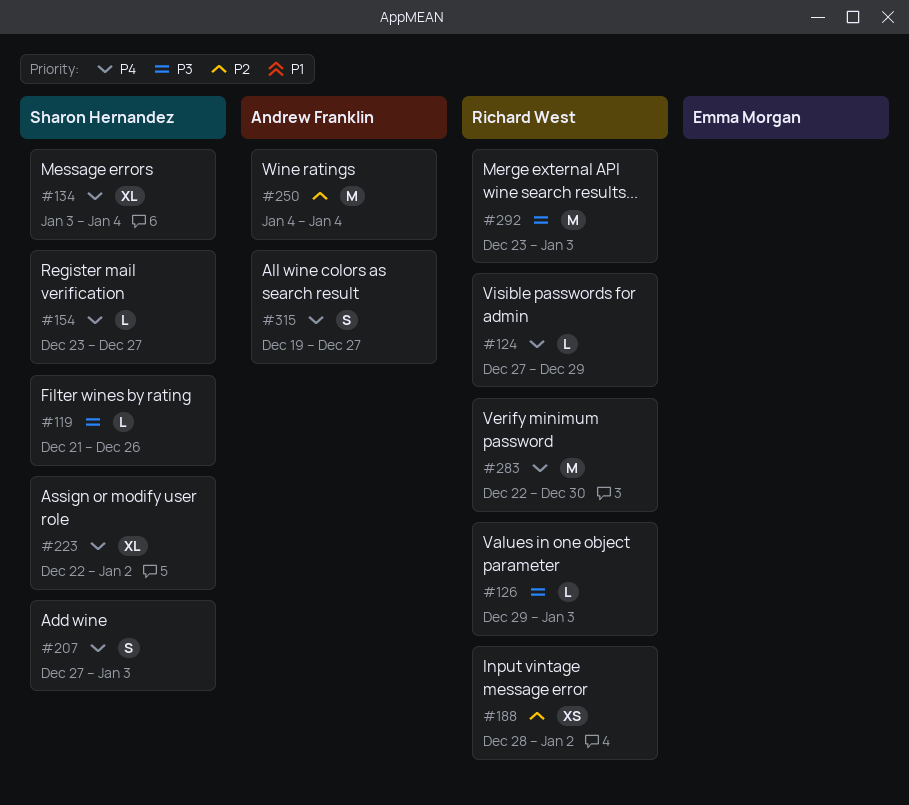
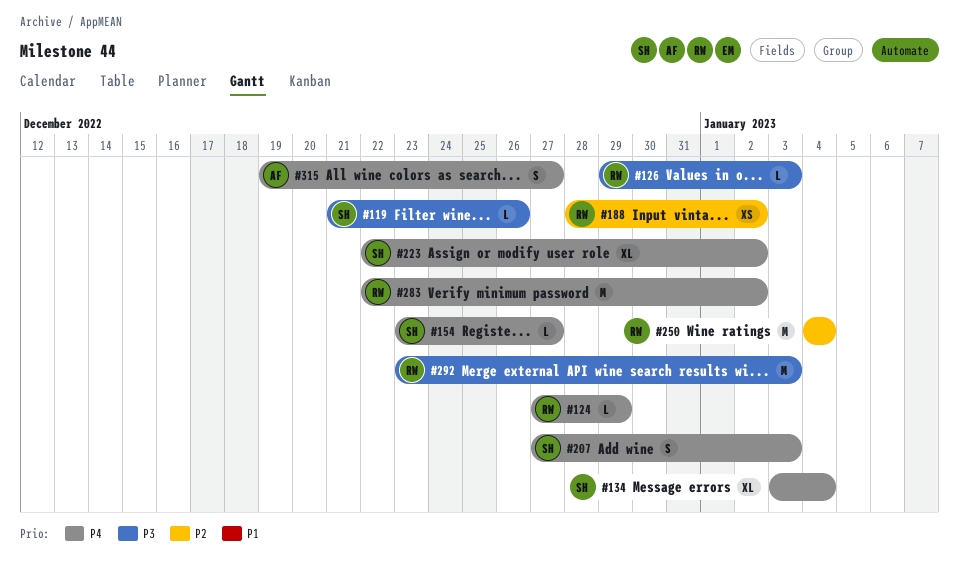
#250, owner: Andrew Franklin -> Richard West
#283, due: Dec 30 -> Jan 2

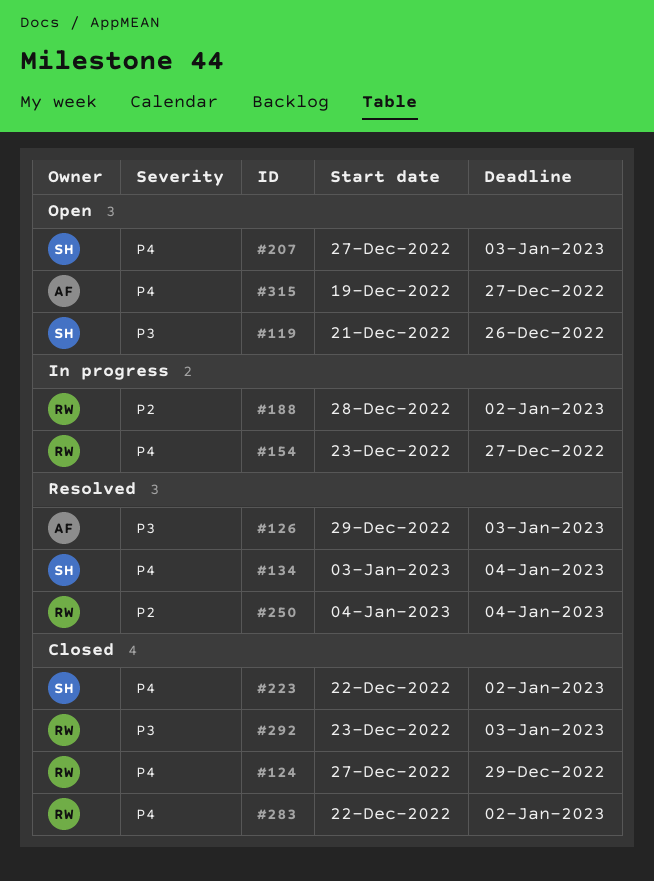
#126, owner: RW -> AF
#154, owner: SH -> RW

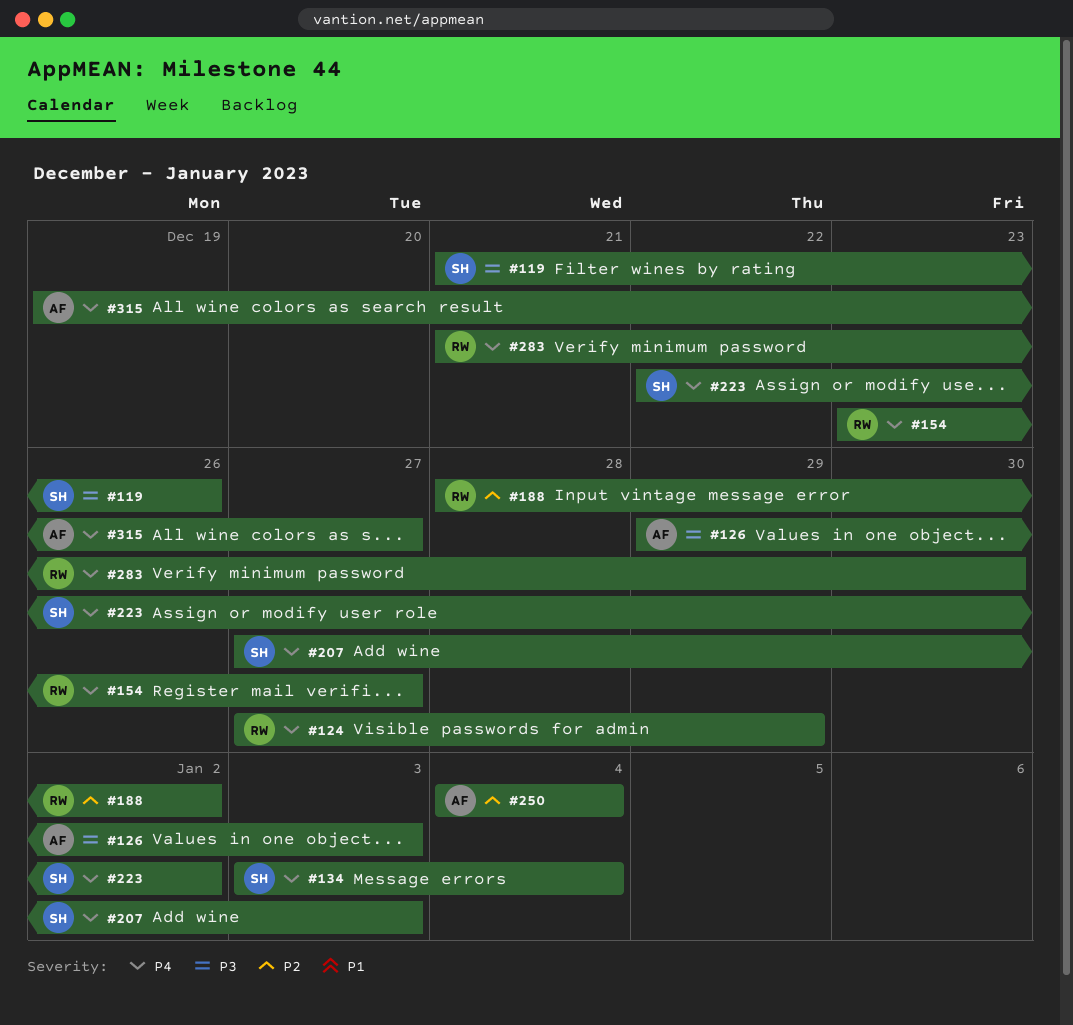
#250, owner: RW -> AF
#283, start: Dec 22 -> Dec 21
#283, due: Jan 2 -> Dec 30
#292: present -> none

